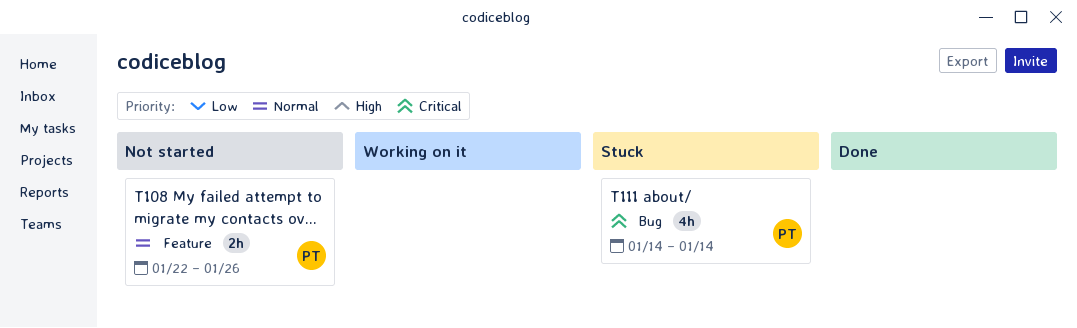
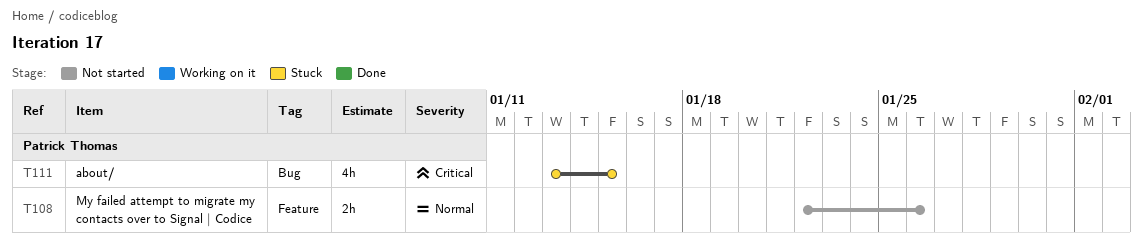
T111, start: Jan 14 -> Jan 13
T111, due: Jan 14 -> Jan 15

